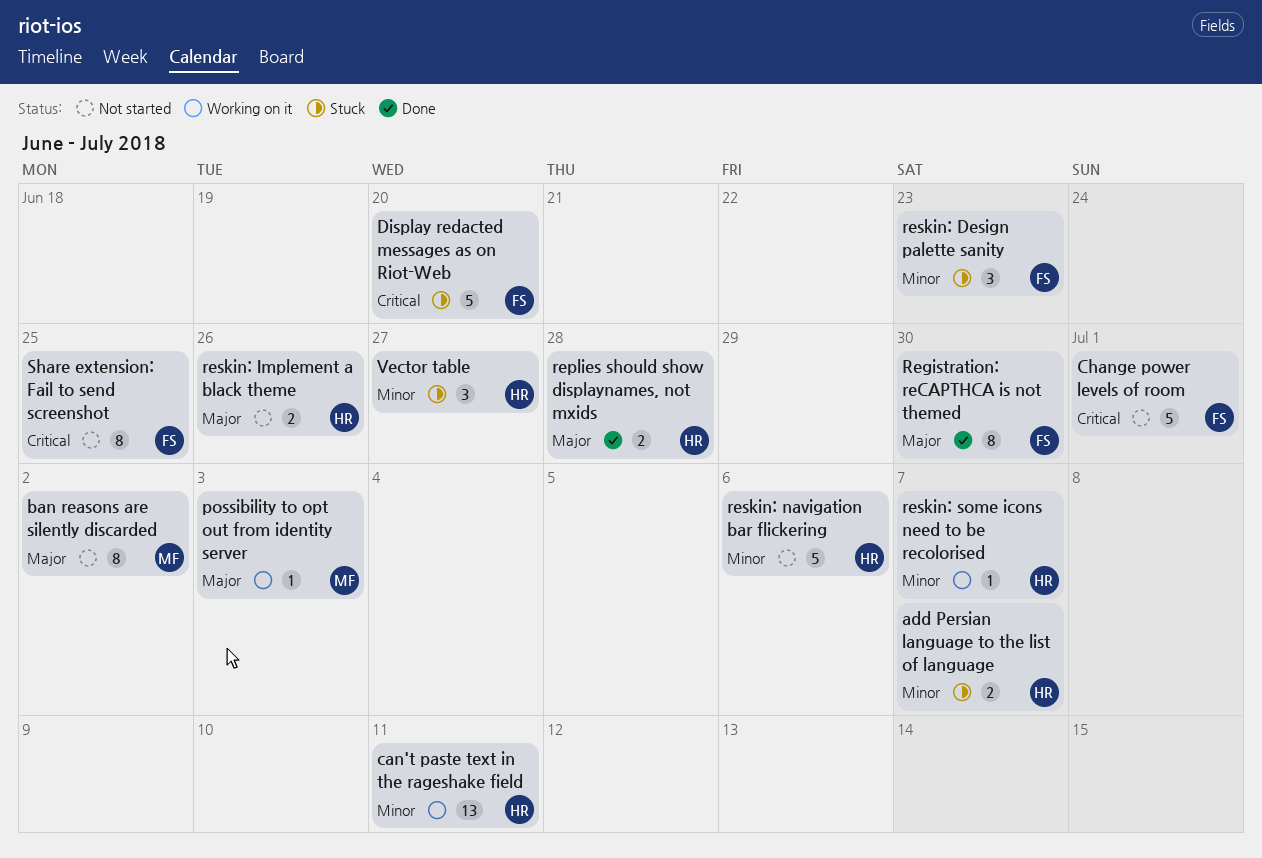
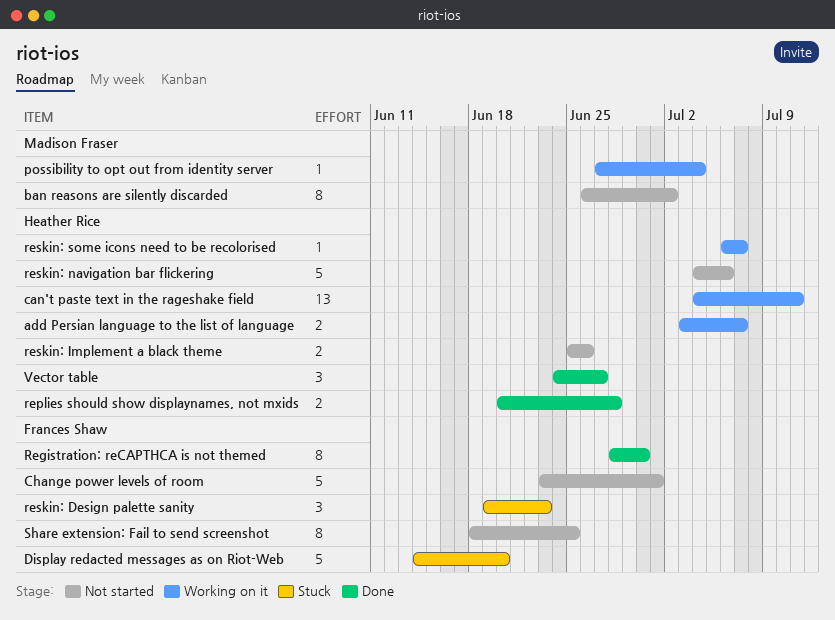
add Persian language to the list of language, status: Stuck -> Working on it
possibility to opt out from identity server, due: Jul 3 -> Jul 4
Vector table, status: Stuck -> Done

